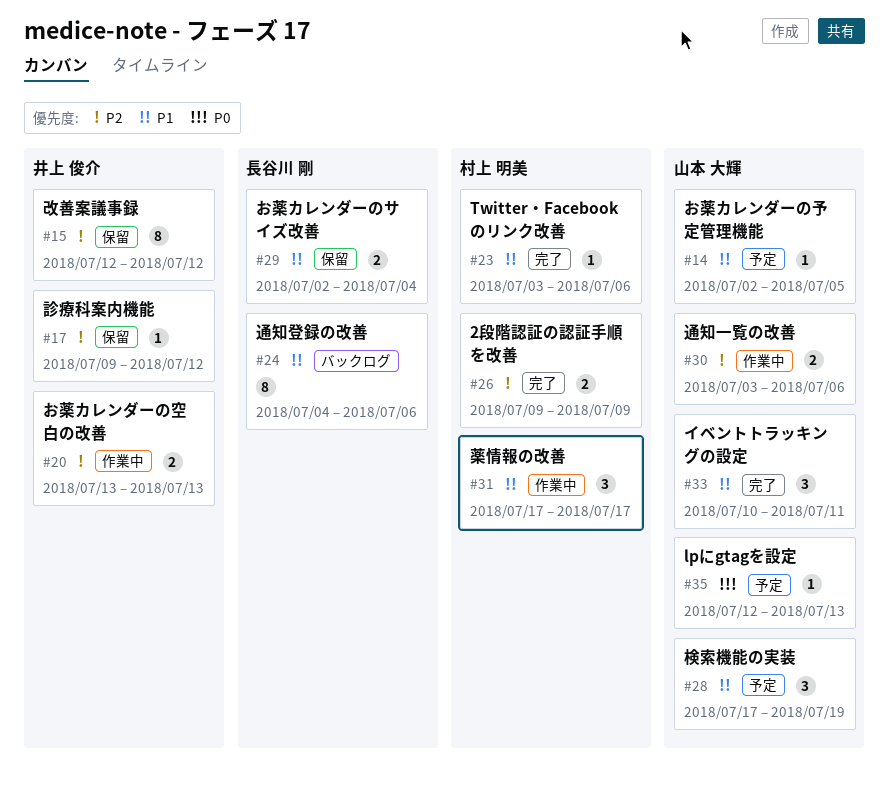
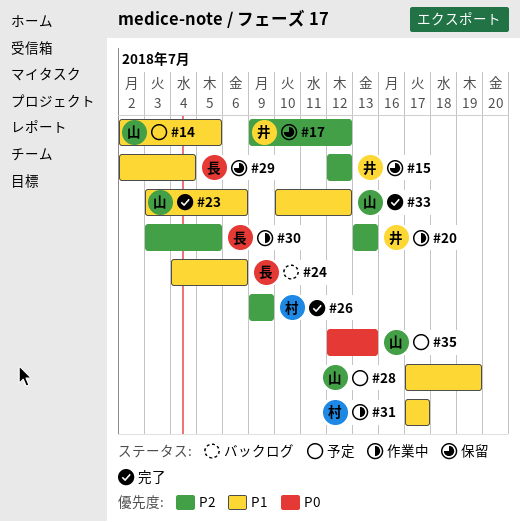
#23, owner: 村上 明美 -> 山本 大輝
#30, owner: 山本 大輝 -> 長谷川 剛
#30, due: Jul 6 -> Jul 5
#33, due: Jul 11 -> Jul 12

